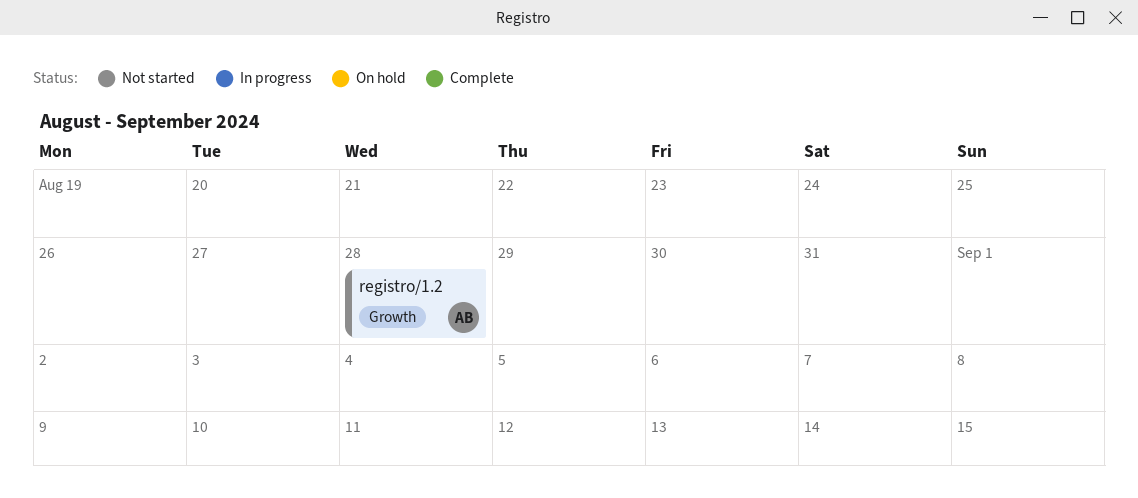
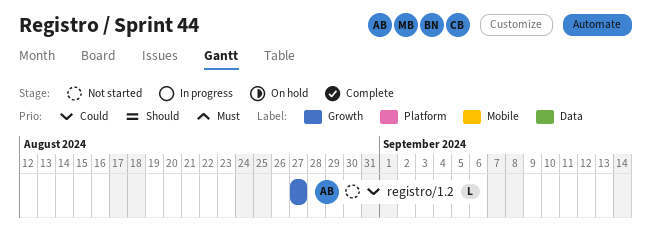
registro/1.2, due: Aug 28 -> Aug 27

